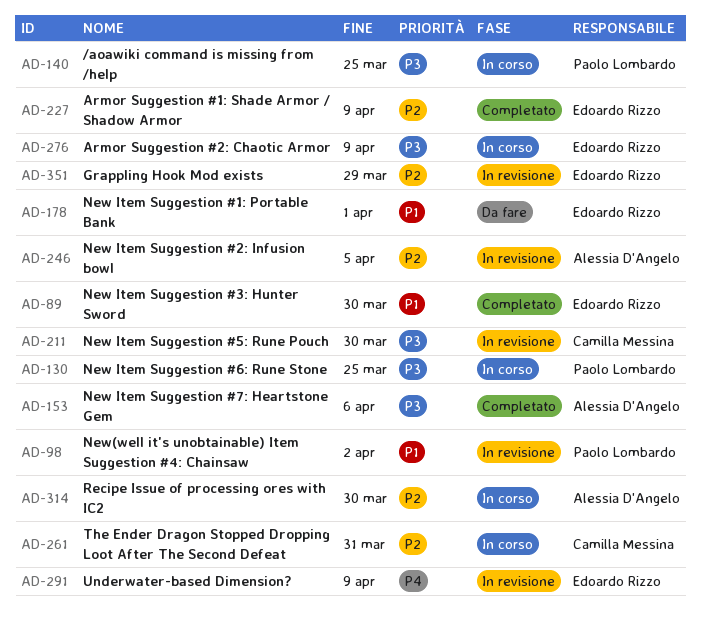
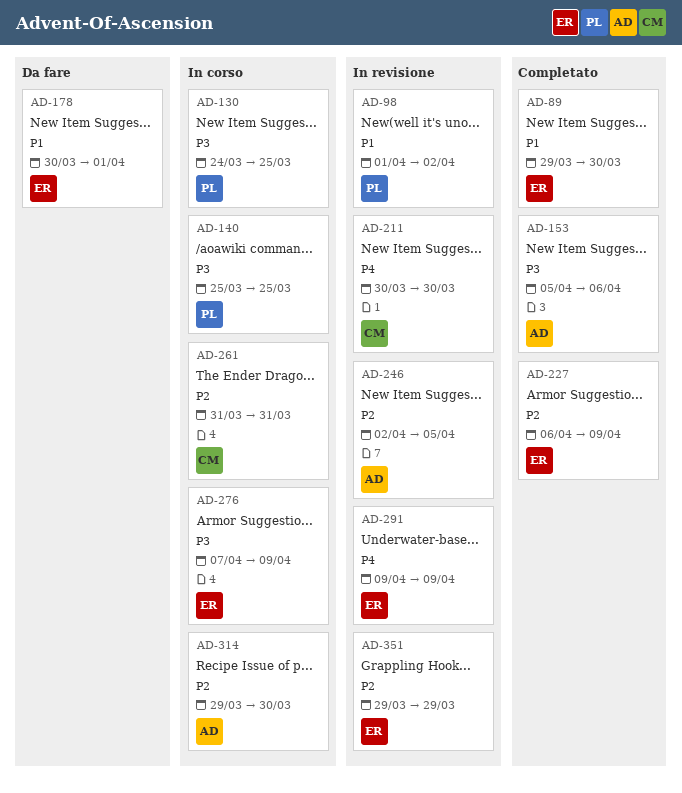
AD-211, priority: P3 -> P4

